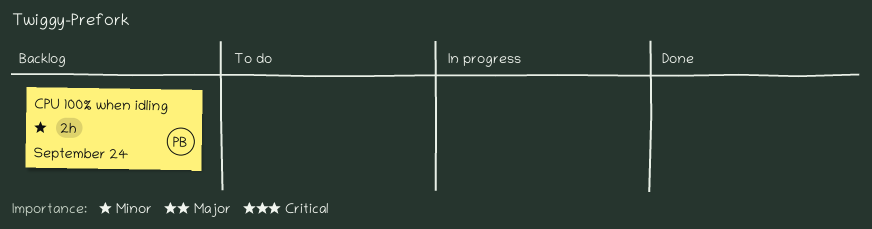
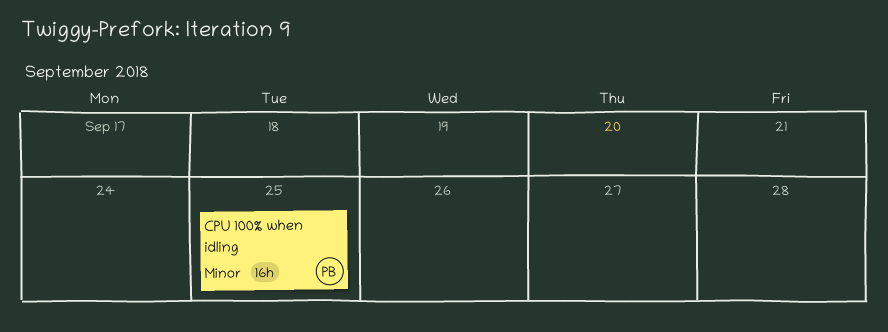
CPU 100% when idling, estimate: 2h -> 16h
CPU 100% when idling, due: Sep 24 -> Sep 25

